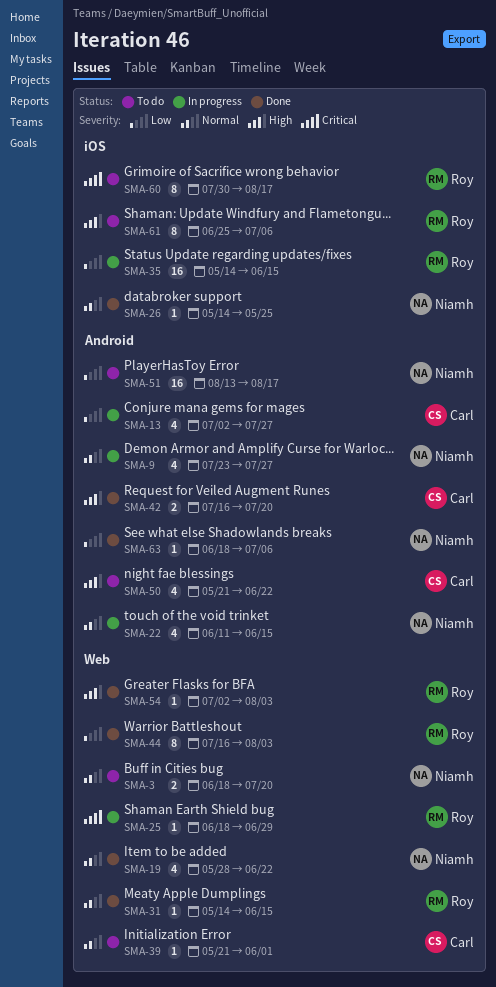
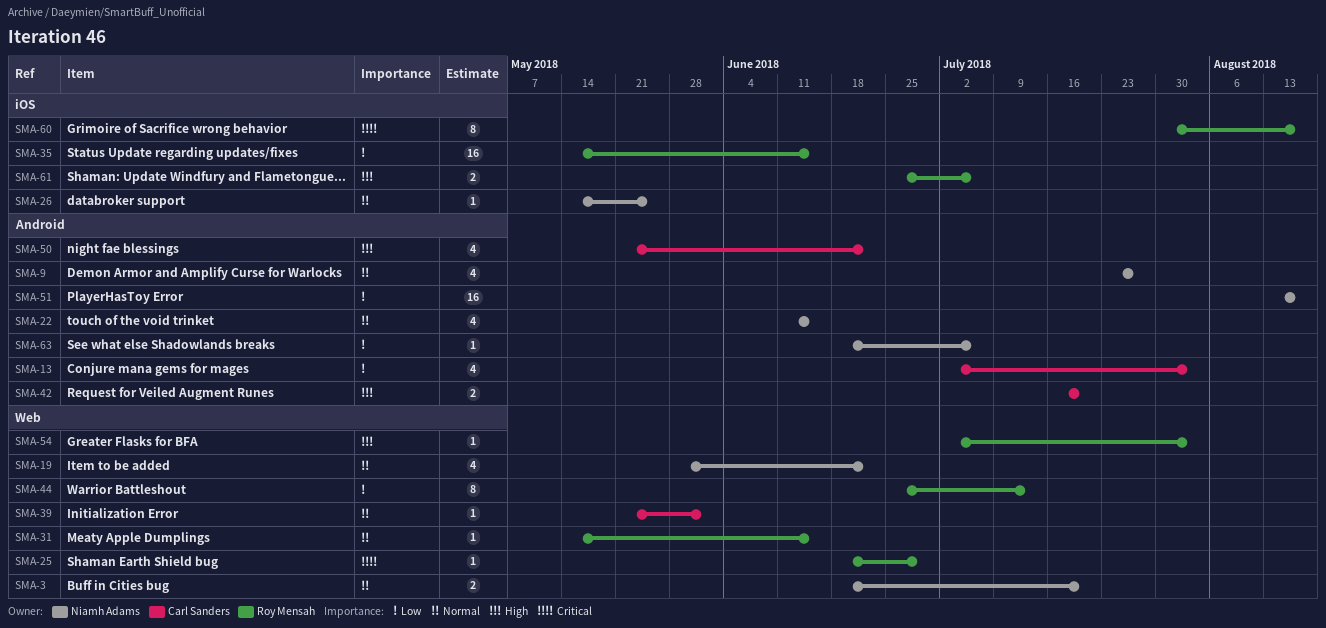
SMA-13, due: Jul 27 -> Aug 3
SMA-44, start: Jul 16 -> Jun 25
SMA-44, due: Aug 3 -> Jul 13
SMA-61, estimate: 8 -> 2

